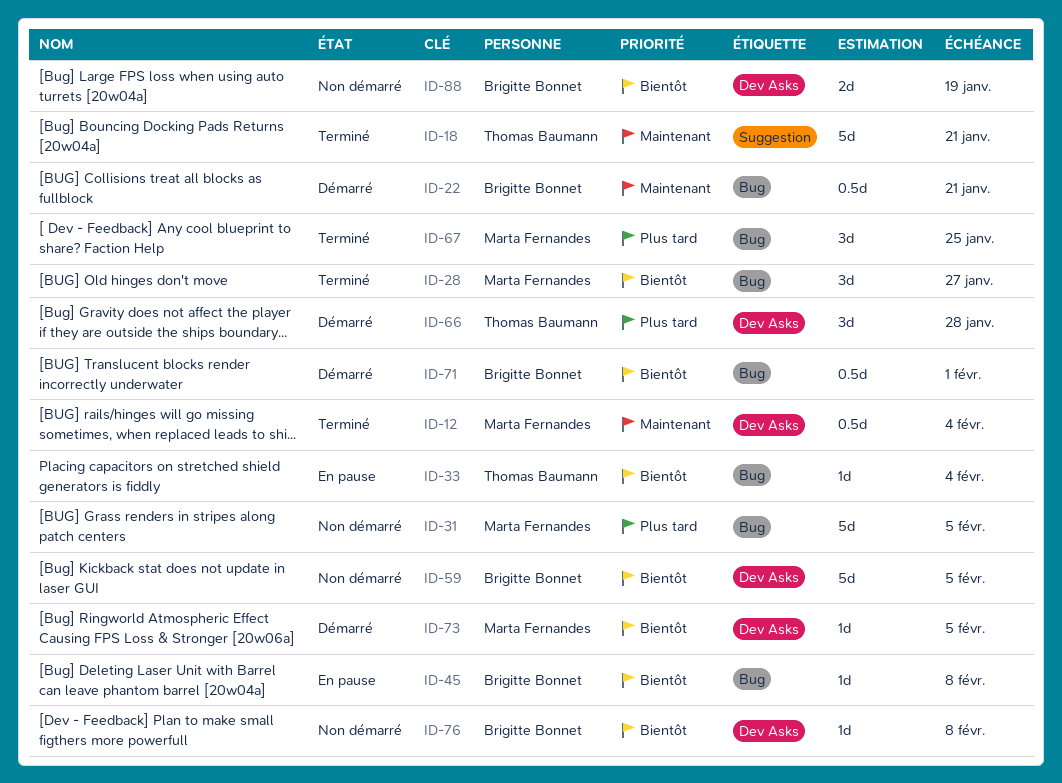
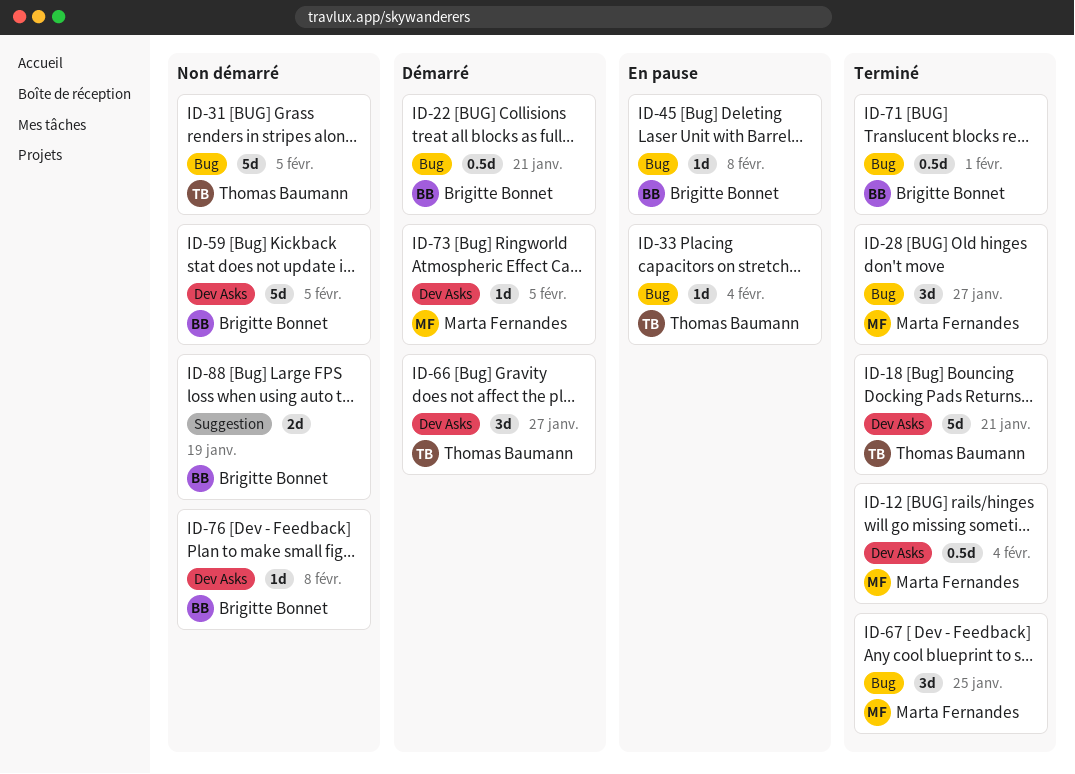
ID-18, label: Suggestion -> Dev Asks
ID-31, owner: Marta Fernandes -> Thomas Baumann
ID-66, due: Jan 28 -> Jan 27
ID-71, status: Démarré -> Terminé
ID-88, label: Dev Asks -> Suggestion

